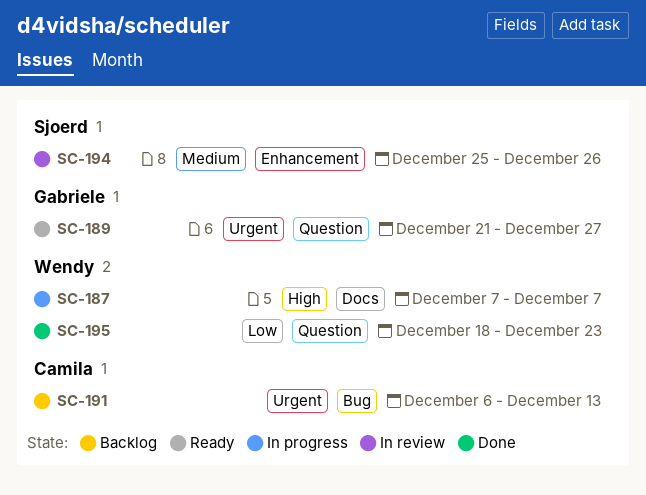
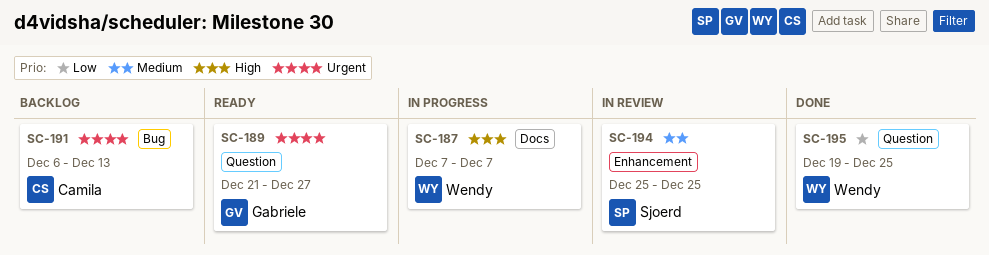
SC-194, due: Dec 26 -> Dec 25
SC-195, start: Dec 18 -> Dec 19
SC-195, due: Dec 23 -> Dec 25

